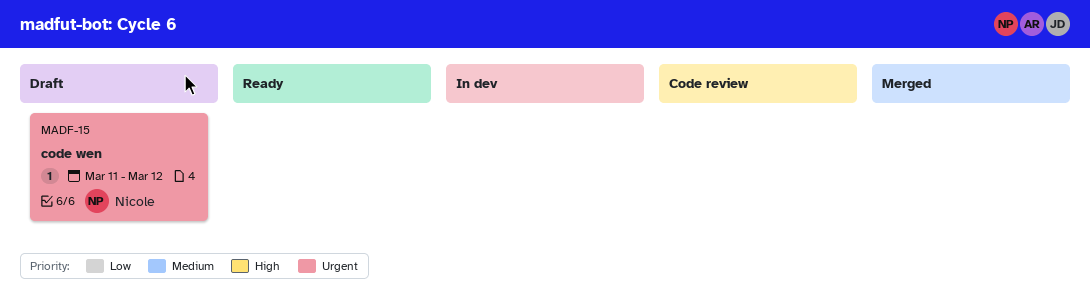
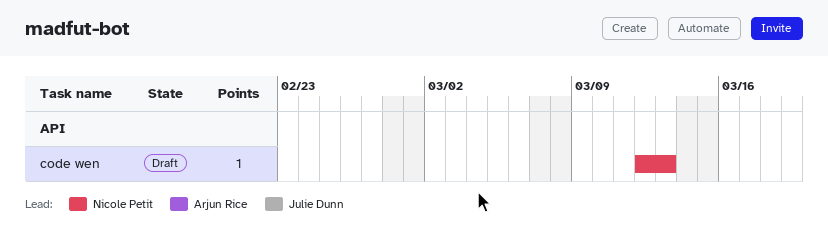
code wen, start: Mar 11 -> Mar 12
code wen, due: Mar 12 -> Mar 13

